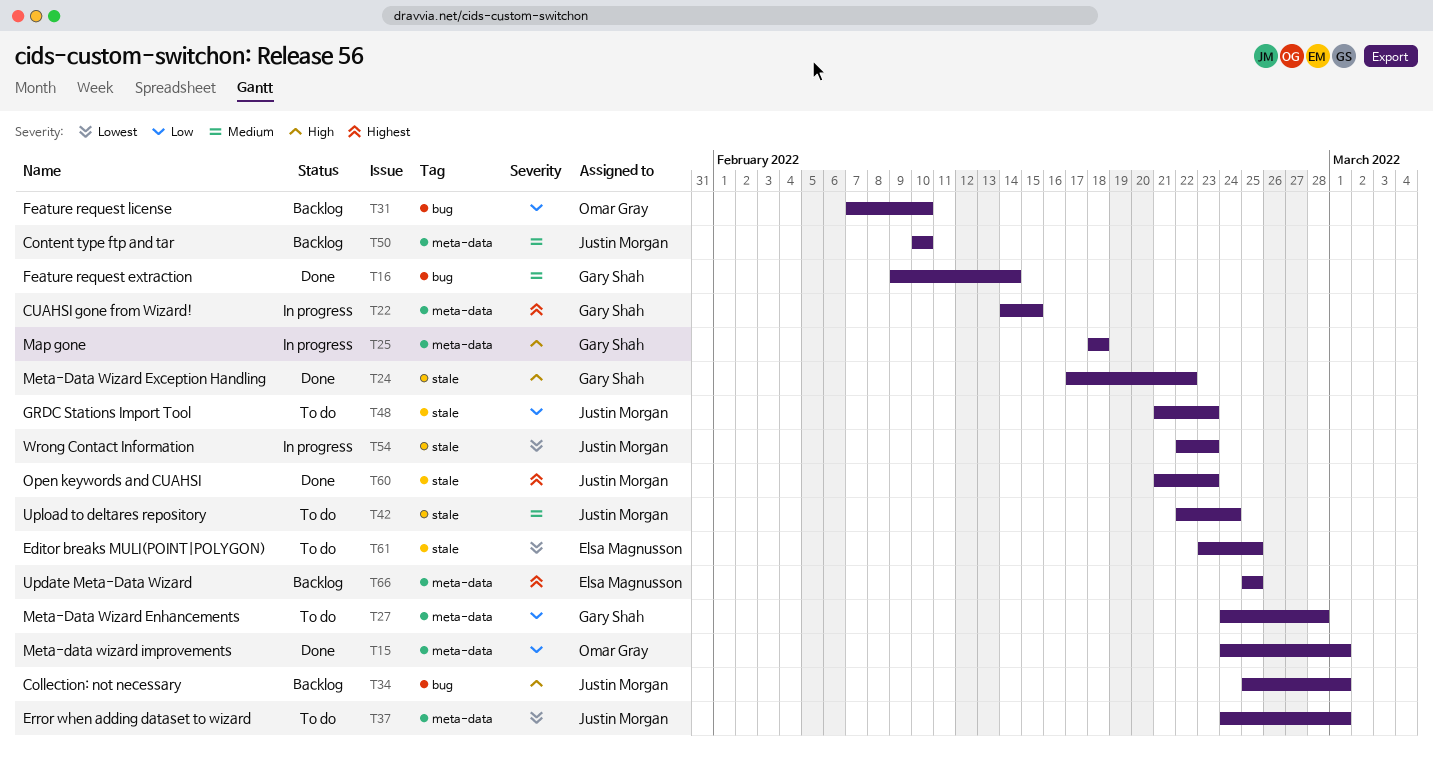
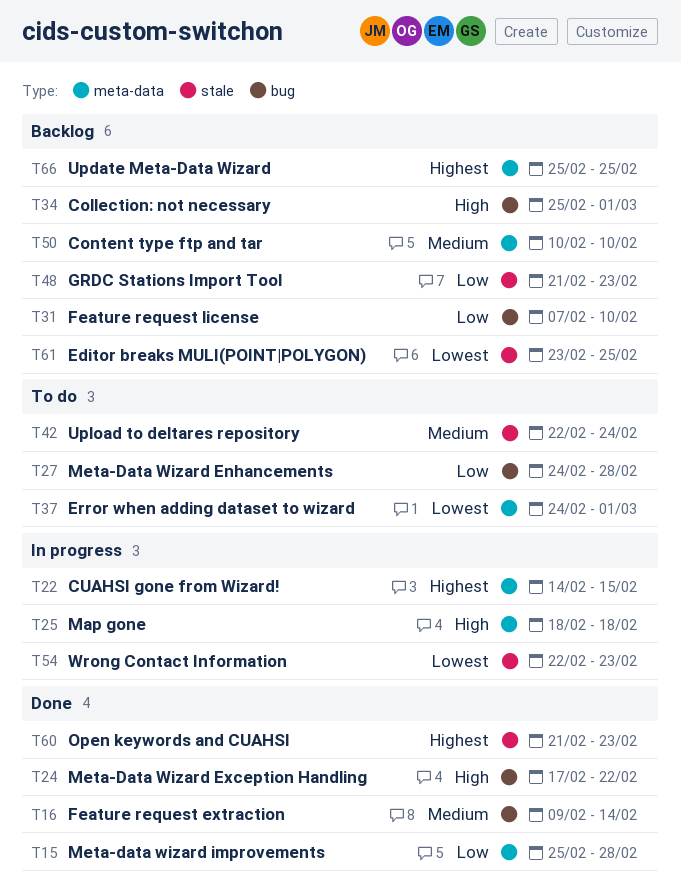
T15, start: Feb 24 -> Feb 25
T15, due: Mar 1 -> Feb 28
T24, label: stale -> bug
T27, label: meta-data -> bug
T48, status: To do -> Backlog
T61, status: To do -> Backlog

